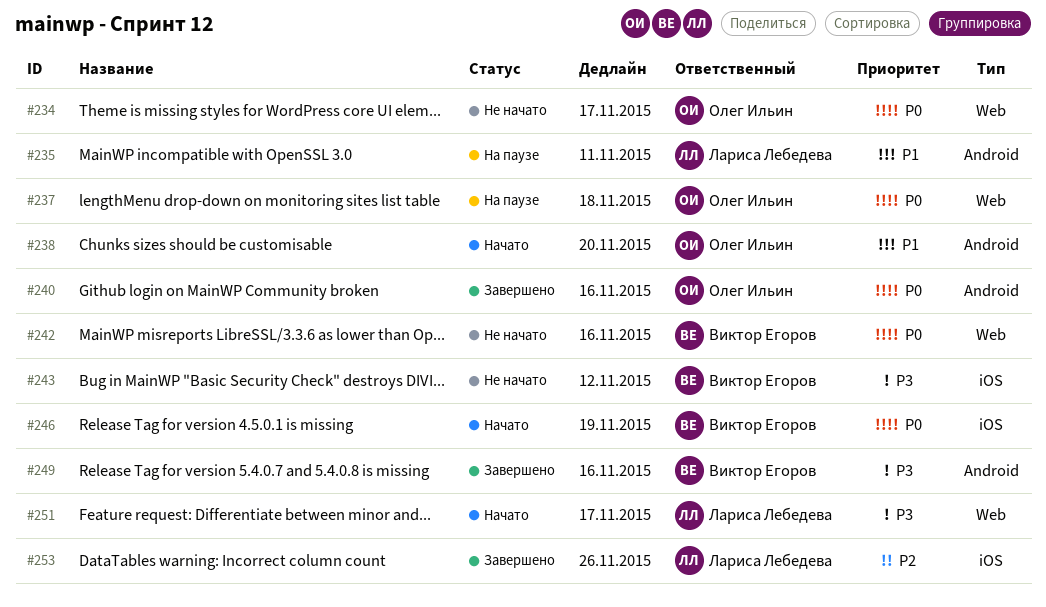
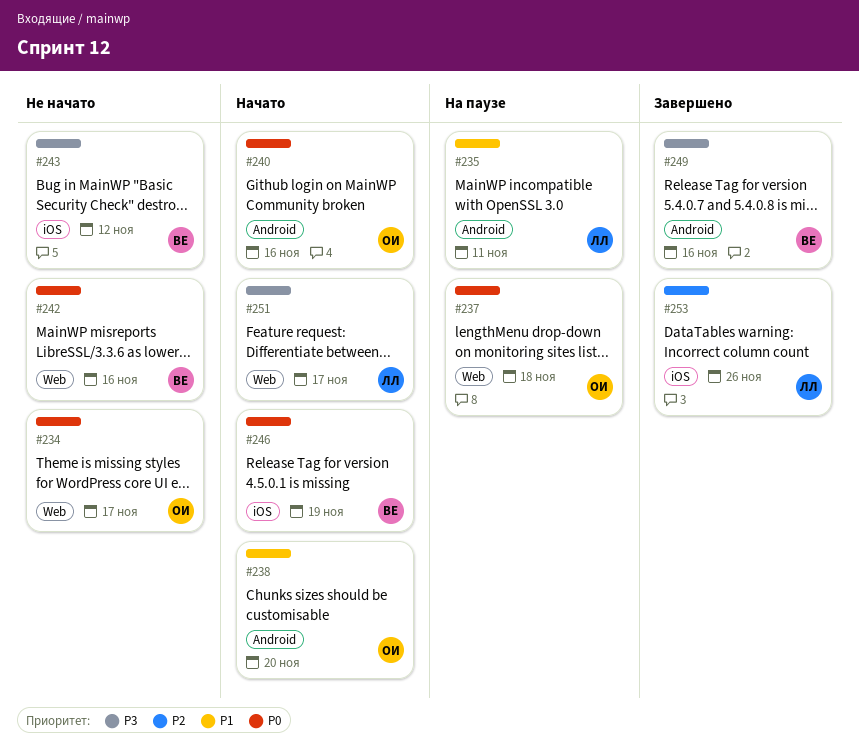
#240, status: Завершено -> Начато

